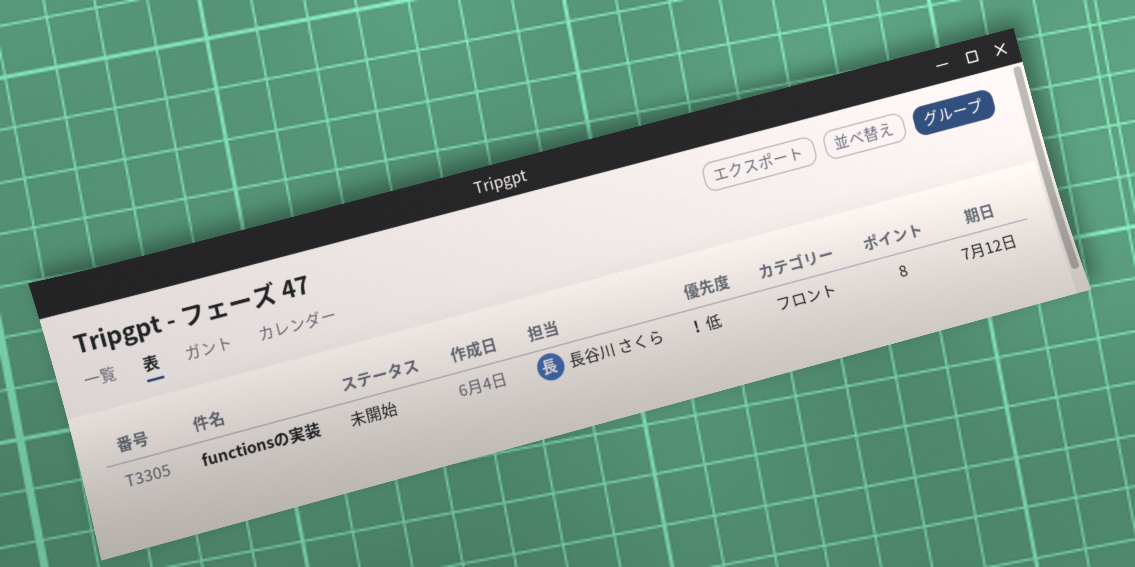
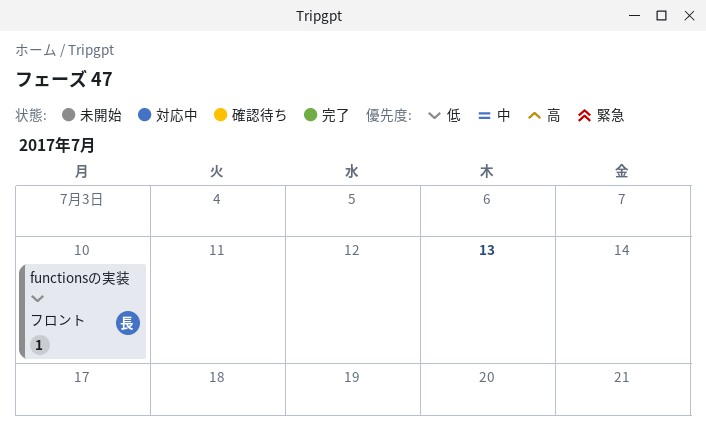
functionsの実装, estimate: 8 -> 1
functionsの実装, due: Jul 12 -> Jul 10

